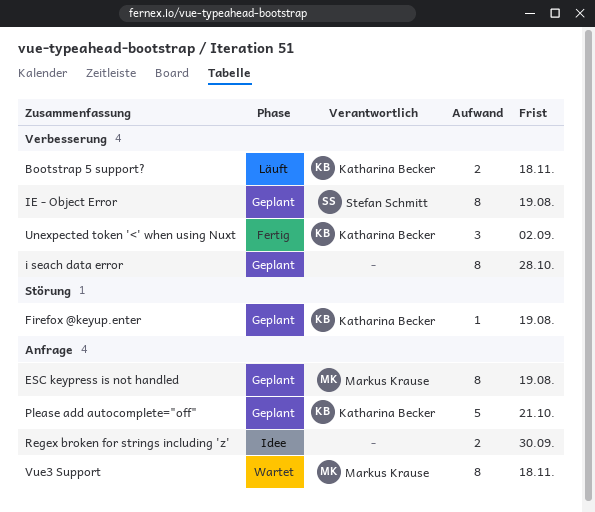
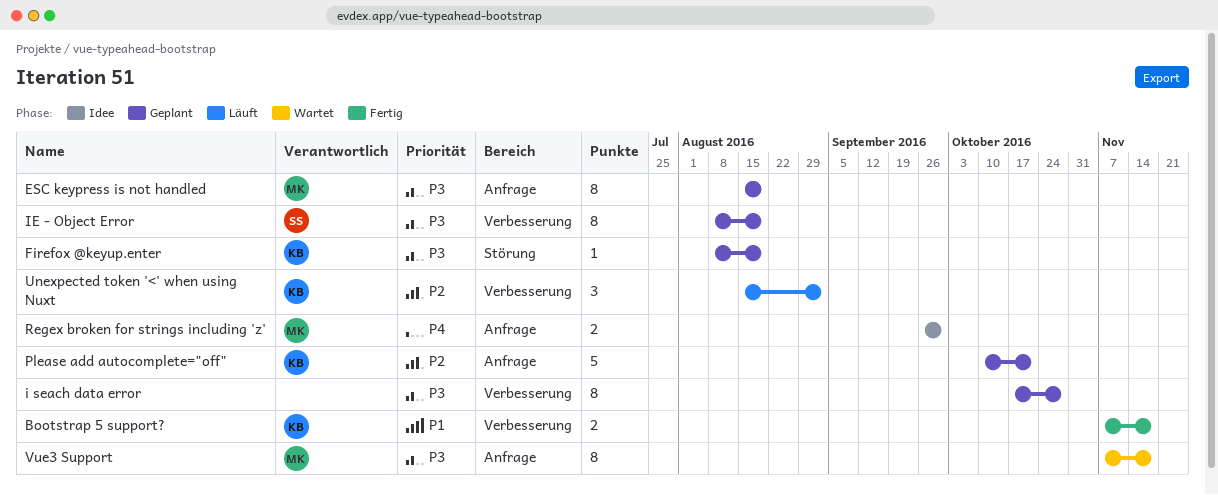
Bootstrap 5 support?, status: Läuft -> Fertig
Regex broken for strings including 'z', owner: none -> Markus Krause
Unexpected token '<' when using Nuxt, status: Fertig -> Läuft

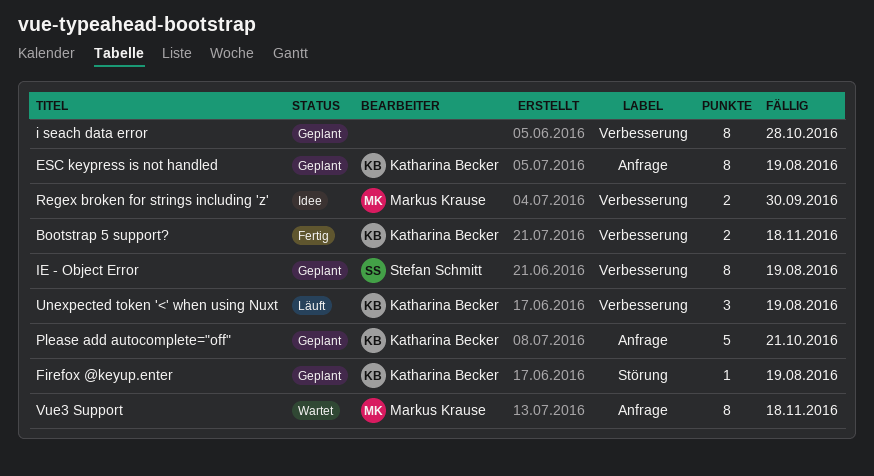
ESC keypress is not handled, owner: Markus Krause -> Katharina Becker
Regex broken for strings including 'z', label: Anfrage -> Verbesserung
Unexpected token '<' when using Nuxt, due: Sep 2 -> Aug 19

